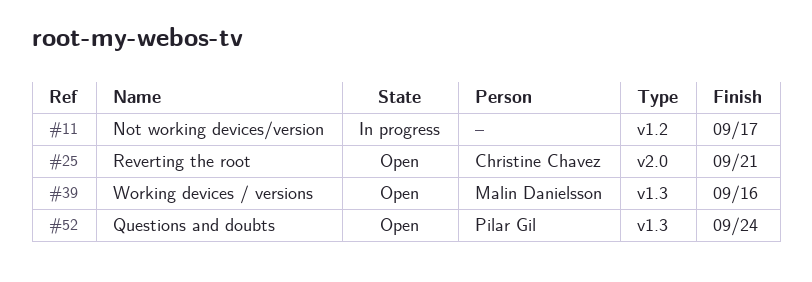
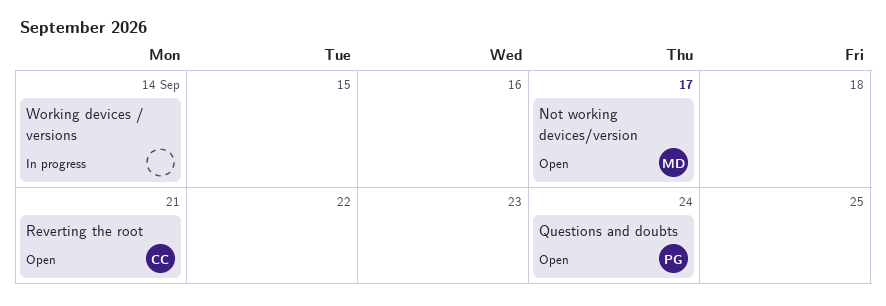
Not working devices/version, status: In progress -> Open
Not working devices/version, owner: none -> Malin Danielsson
Working devices / versions, status: Open -> In progress
Working devices / versions, owner: Malin Danielsson -> none
Working devices / versions, due: Sep 16 -> Sep 14

